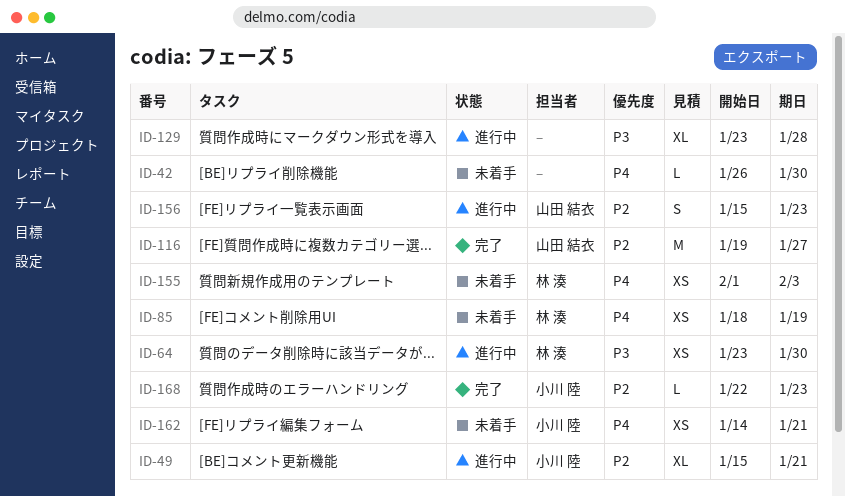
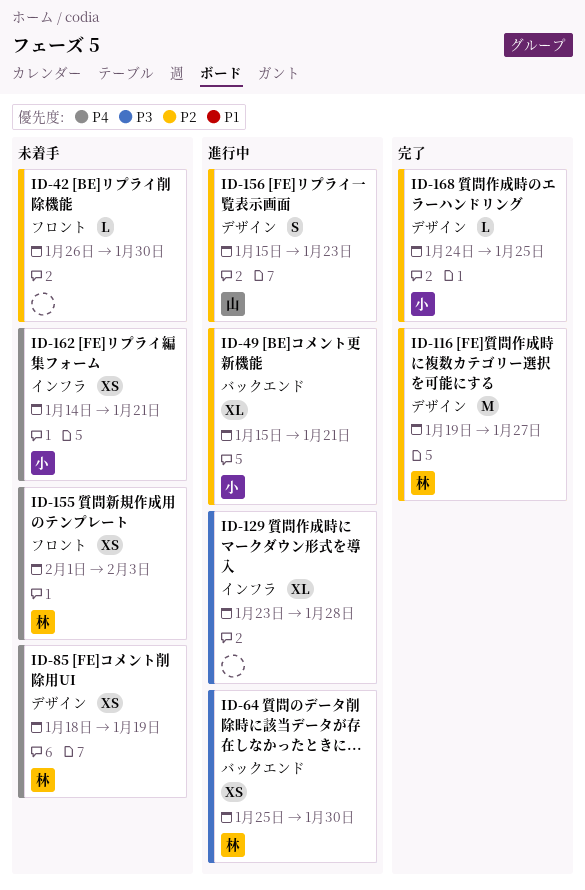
ID-42, priority: P4 -> P2
ID-64, start: Jan 23 -> Jan 25
ID-116, owner: 山田 結衣 -> 林 湊
ID-168, start: Jan 22 -> Jan 24
ID-168, due: Jan 23 -> Jan 25

